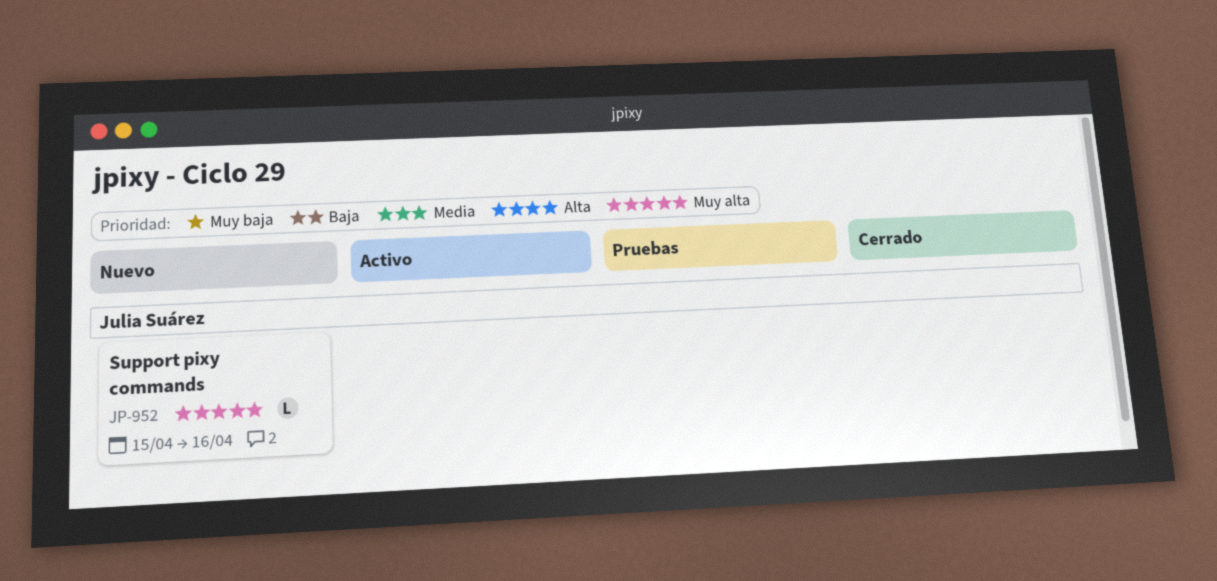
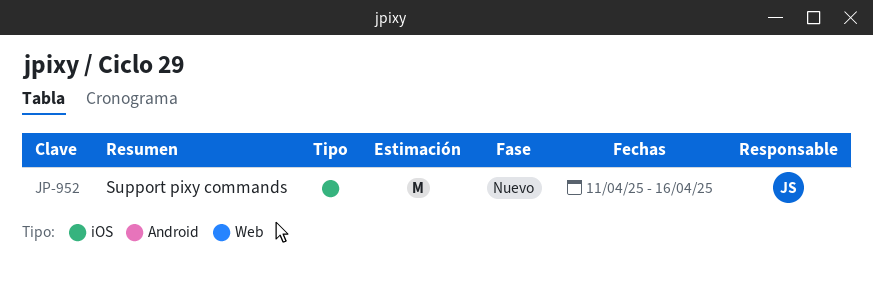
JP-952, estimate: L -> M
JP-952, start: Apr 15 -> Apr 11

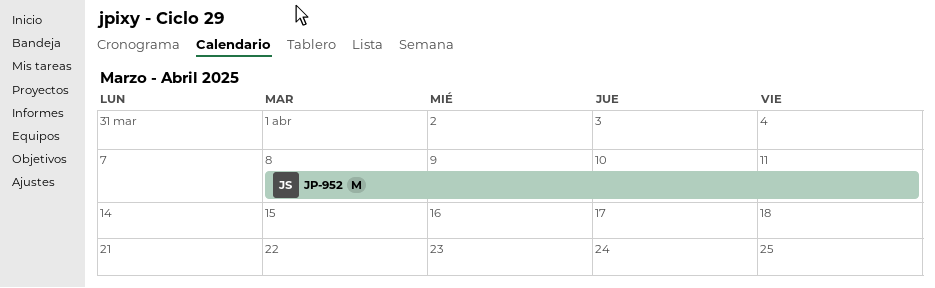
JP-952, start: Apr 11 -> Apr 8
JP-952, due: Apr 16 -> Apr 11

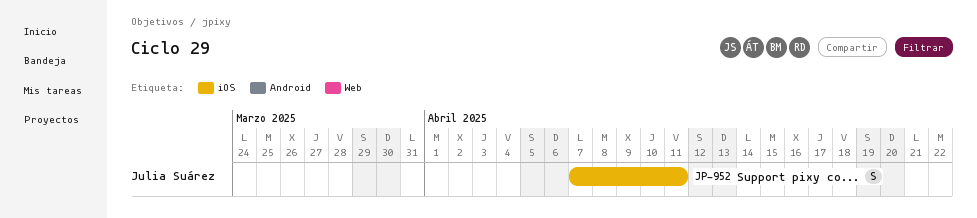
JP-952, estimate: M -> S
JP-952, start: Apr 8 -> Apr 7

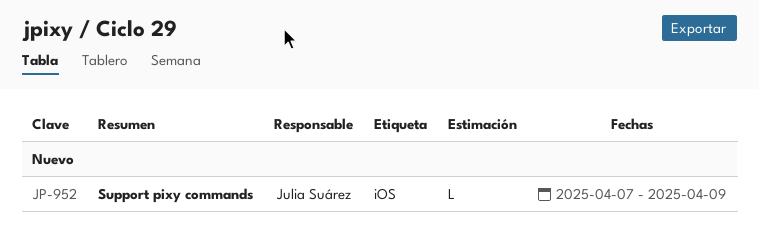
JP-952, estimate: S -> L
JP-952, due: Apr 11 -> Apr 9

